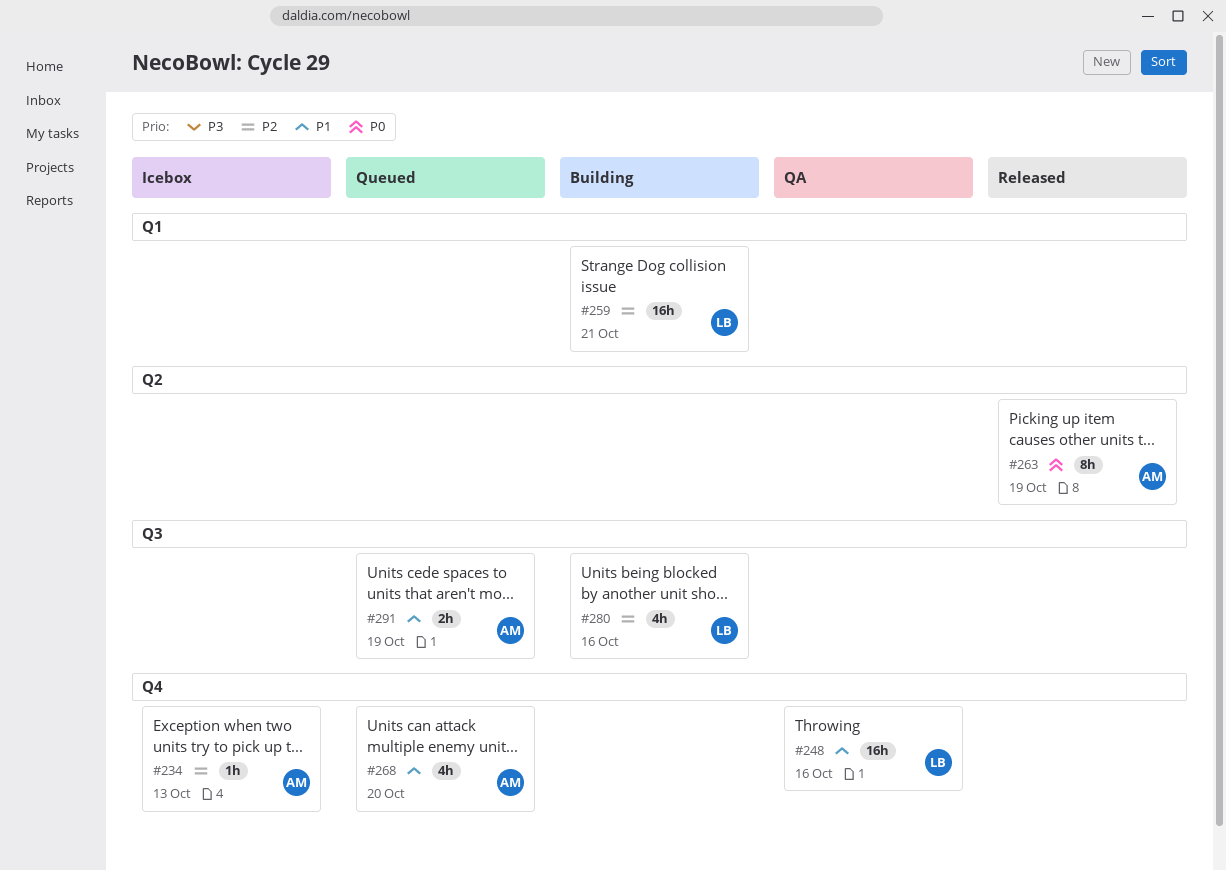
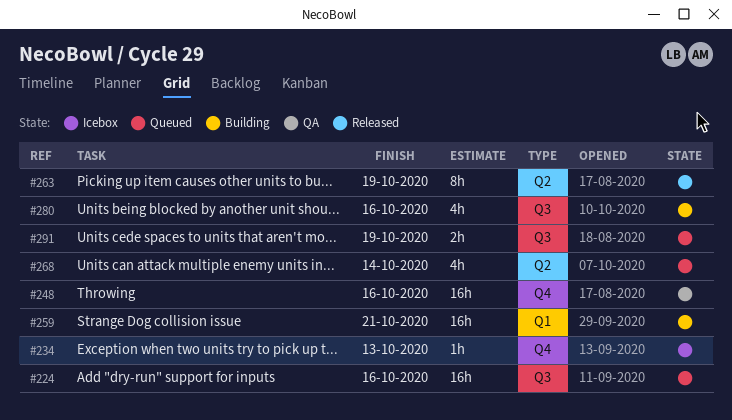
#224: none -> present
#268, label: Q4 -> Q2
#268, due: Oct 20 -> Oct 14

